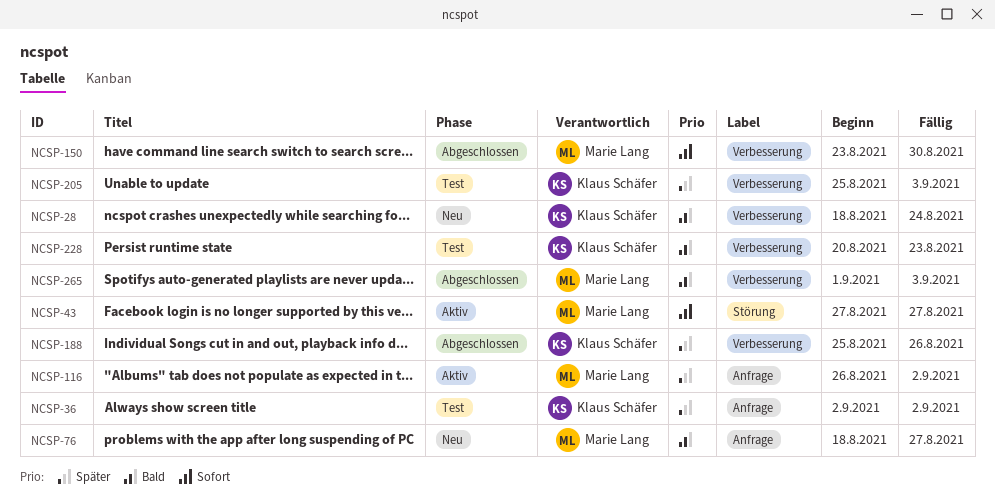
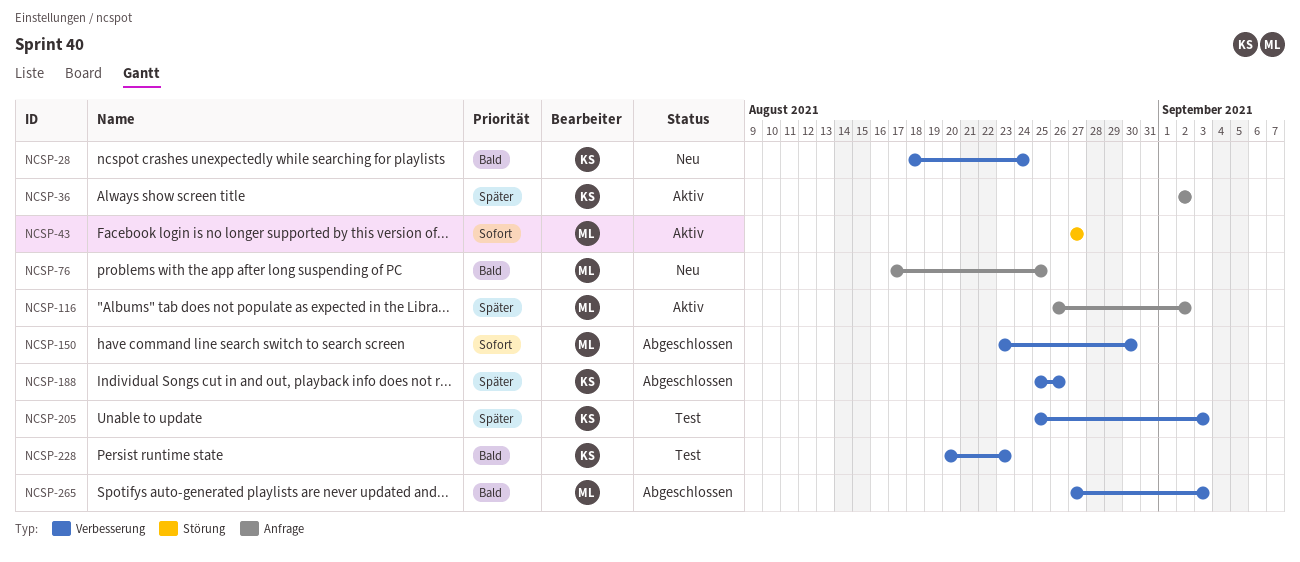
NCSP-36, status: Test -> Aktiv
NCSP-76, start: Aug 18 -> Aug 17
NCSP-76, due: Aug 27 -> Aug 25
NCSP-265, start: Sep 1 -> Aug 27

